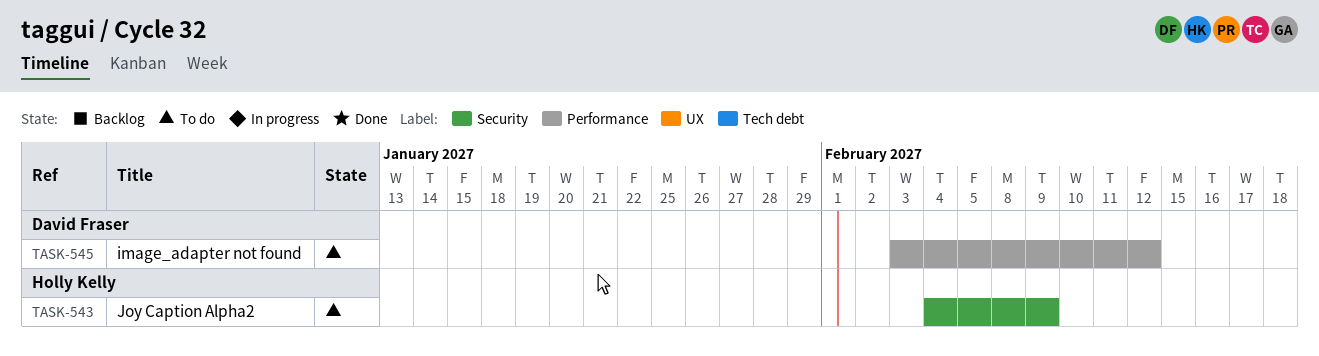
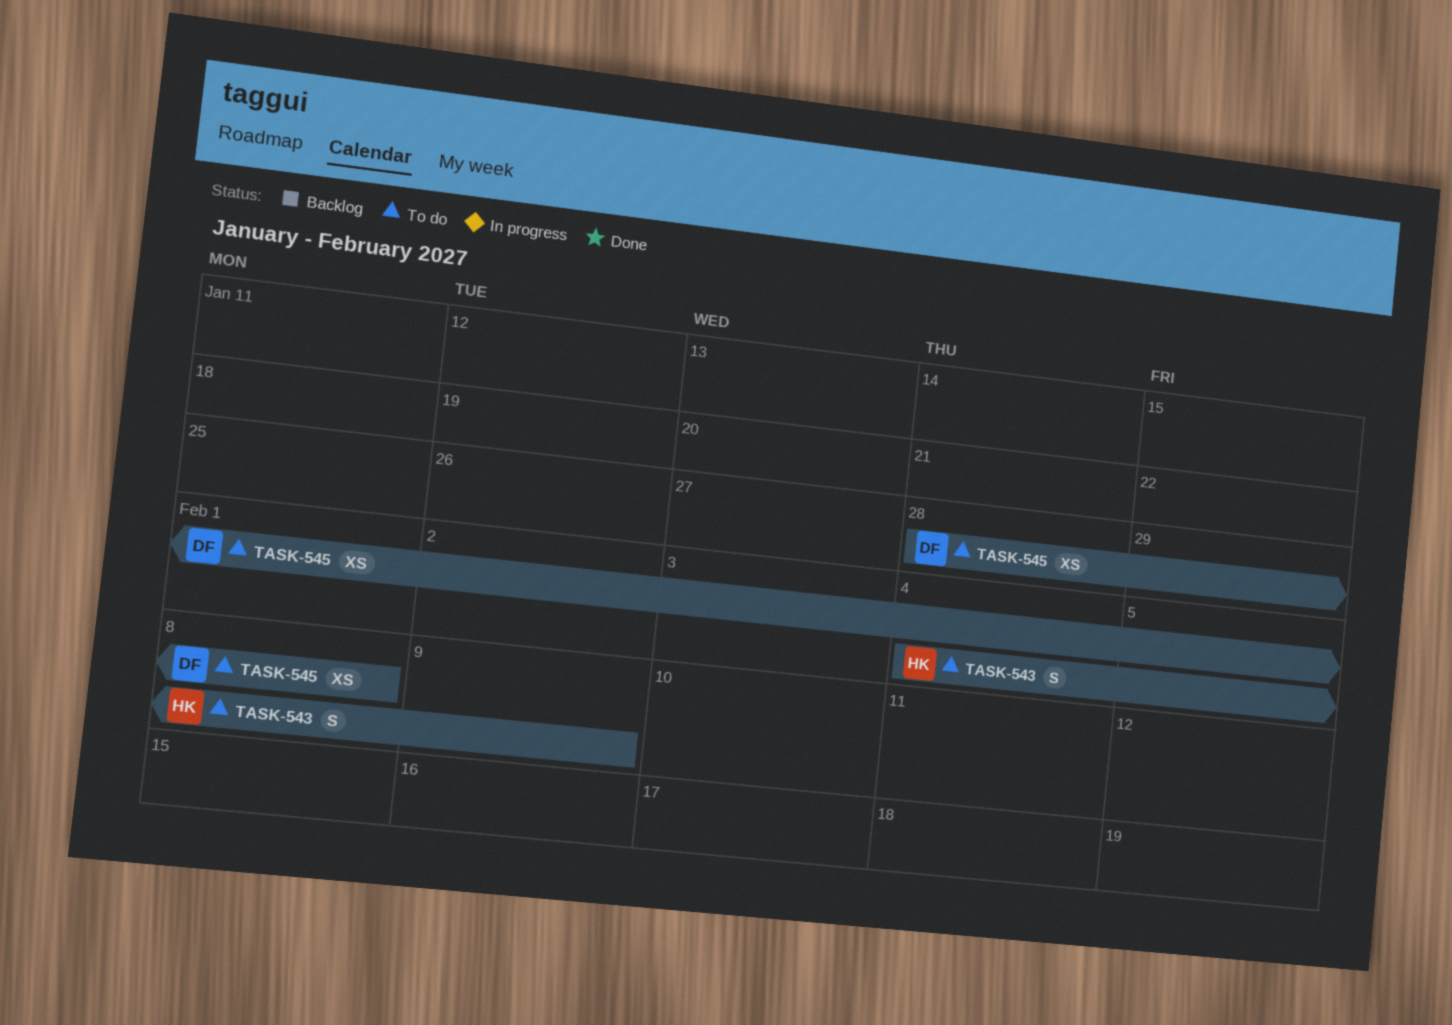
TASK-545, start: Feb 3 -> Jan 28
TASK-545, due: Feb 12 -> Feb 8

